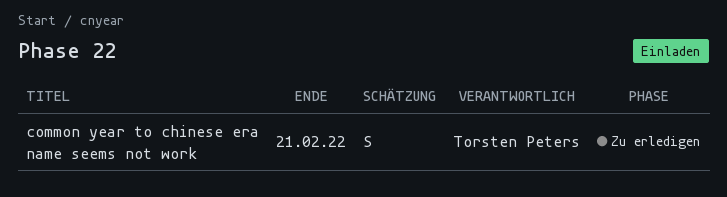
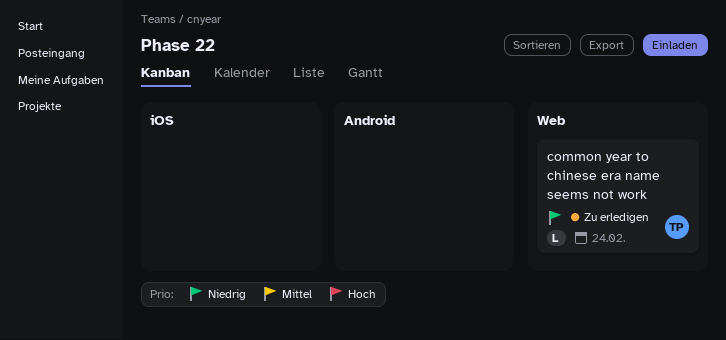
common year to chinese era name seems not work, estimate: S -> L
common year to chinese era name seems not work, due: Feb 21 -> Feb 24

